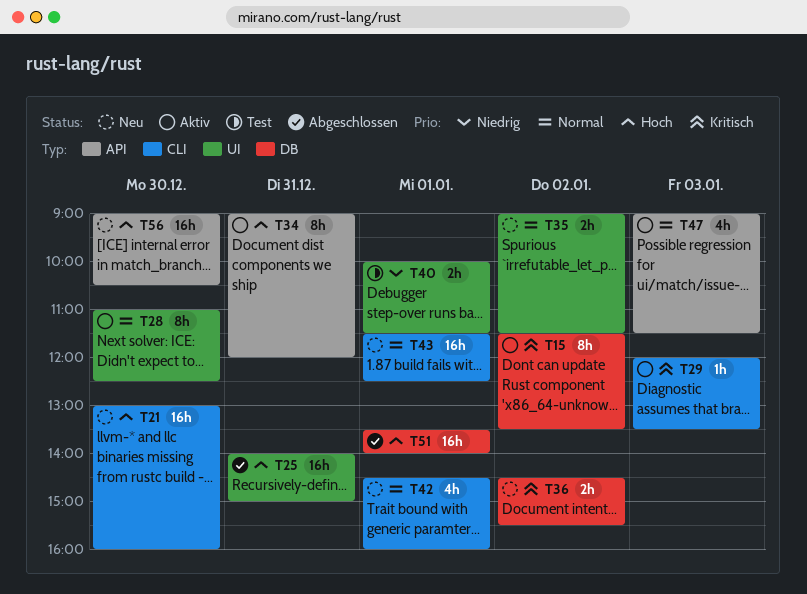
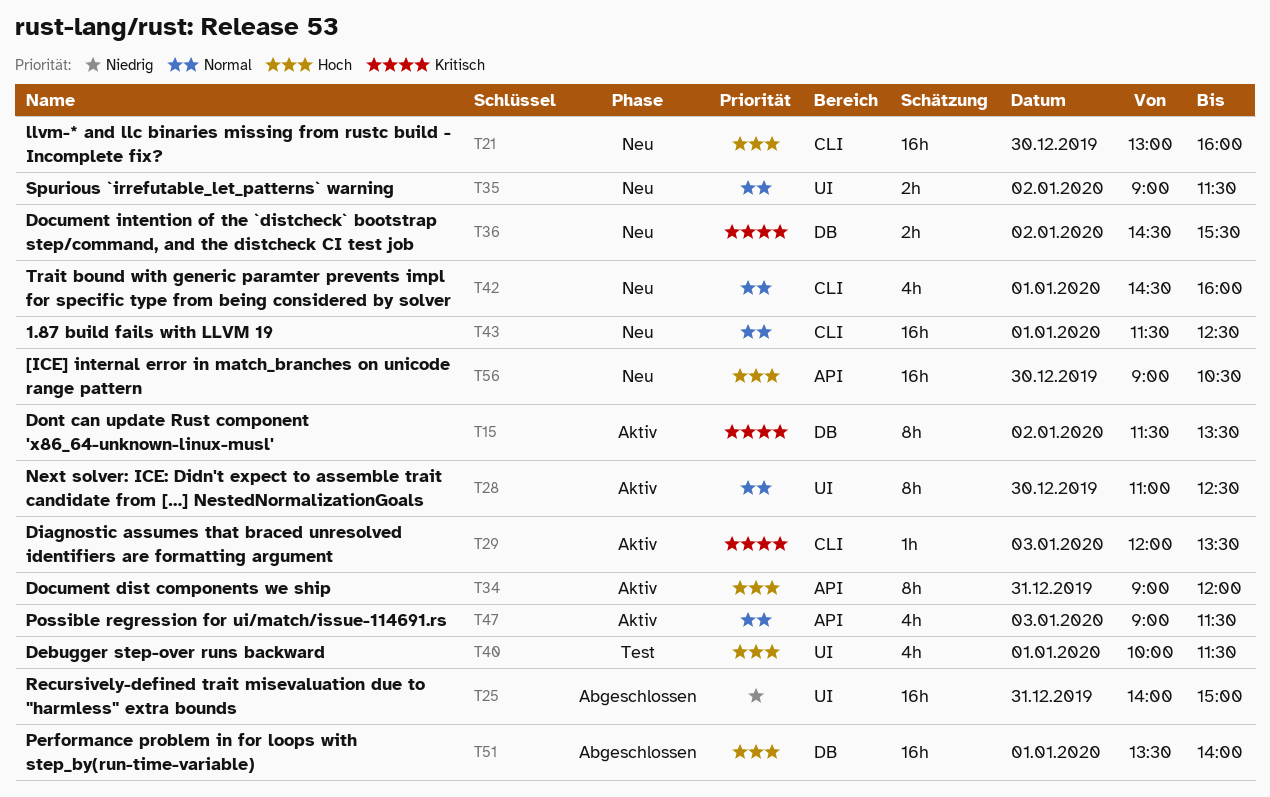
T25, priority: Hoch -> Niedrig
T40, priority: Niedrig -> Hoch
T40, estimate: 2h -> 4h

